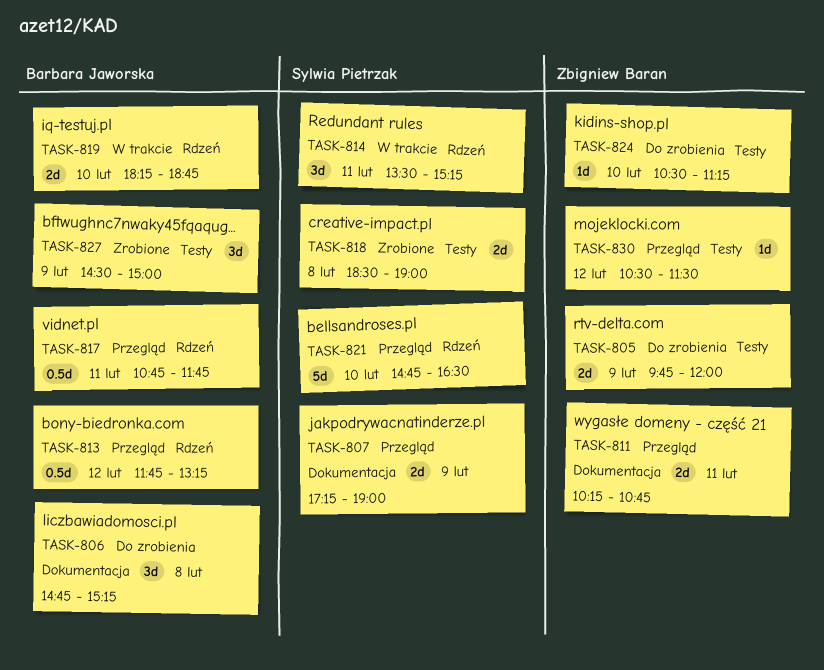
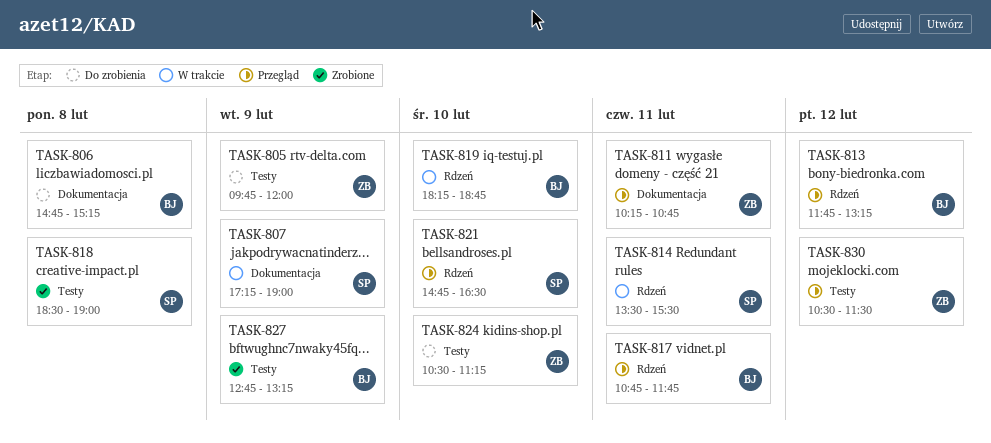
TASK-807, status: Przegląd -> W trakcie
TASK-814, ends: 15:15 -> 15:30
TASK-827, begins: 14:30 -> 12:45
TASK-827, ends: 15:00 -> 13:15

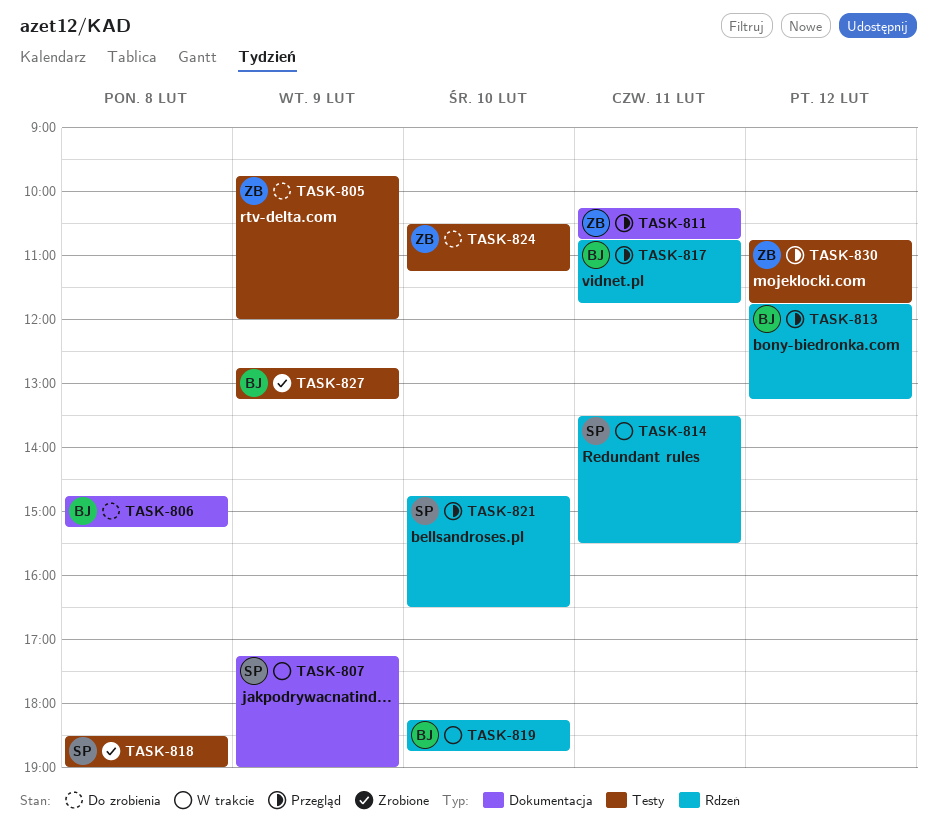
TASK-830, begins: 10:30 -> 10:45
TASK-830, ends: 11:30 -> 11:45

